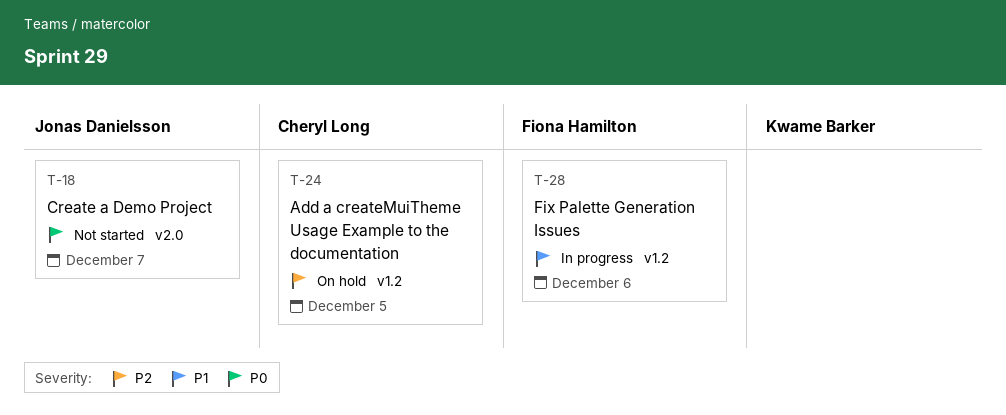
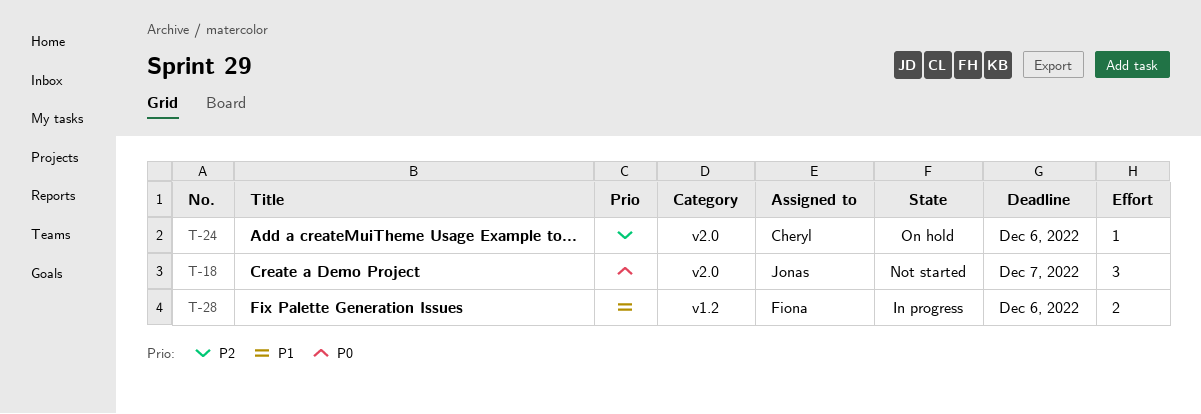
T-24, label: v1.2 -> v2.0
T-24, due: Dec 5 -> Dec 6

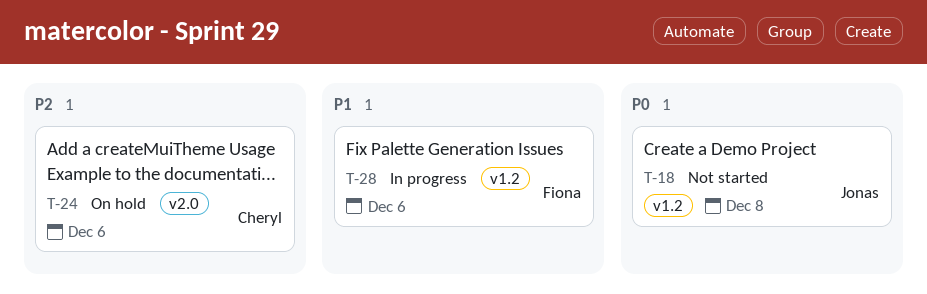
T-18, label: v2.0 -> v1.2
T-18, due: Dec 7 -> Dec 8

